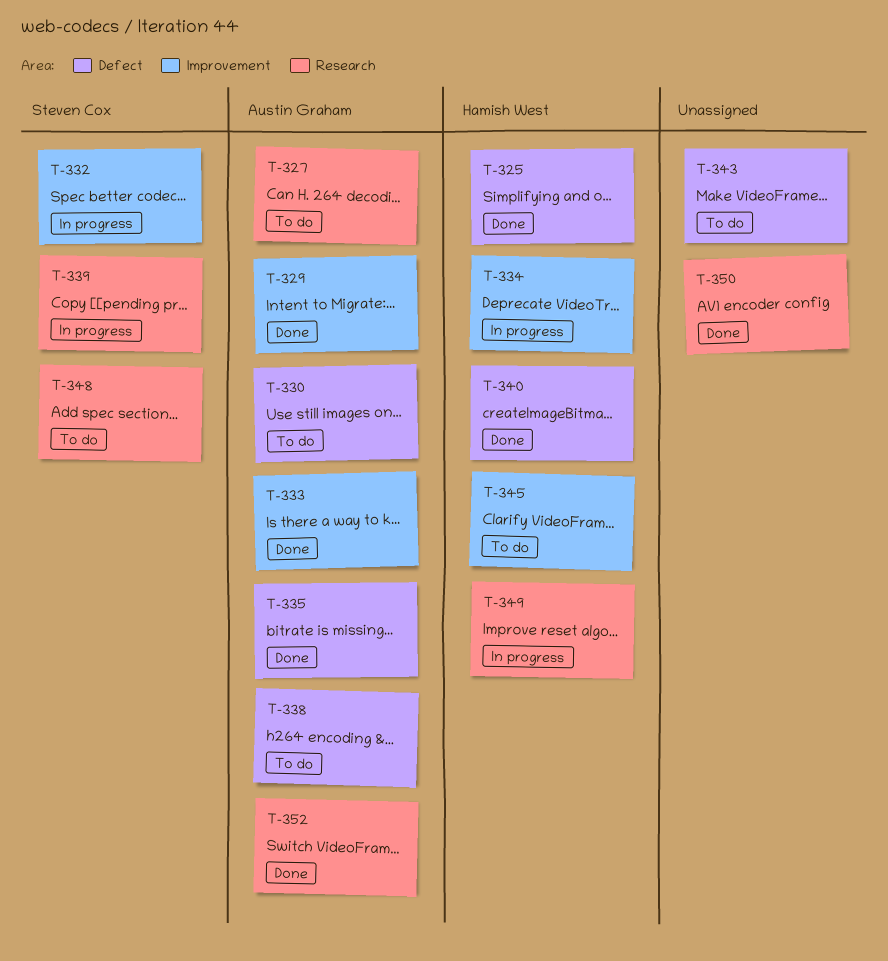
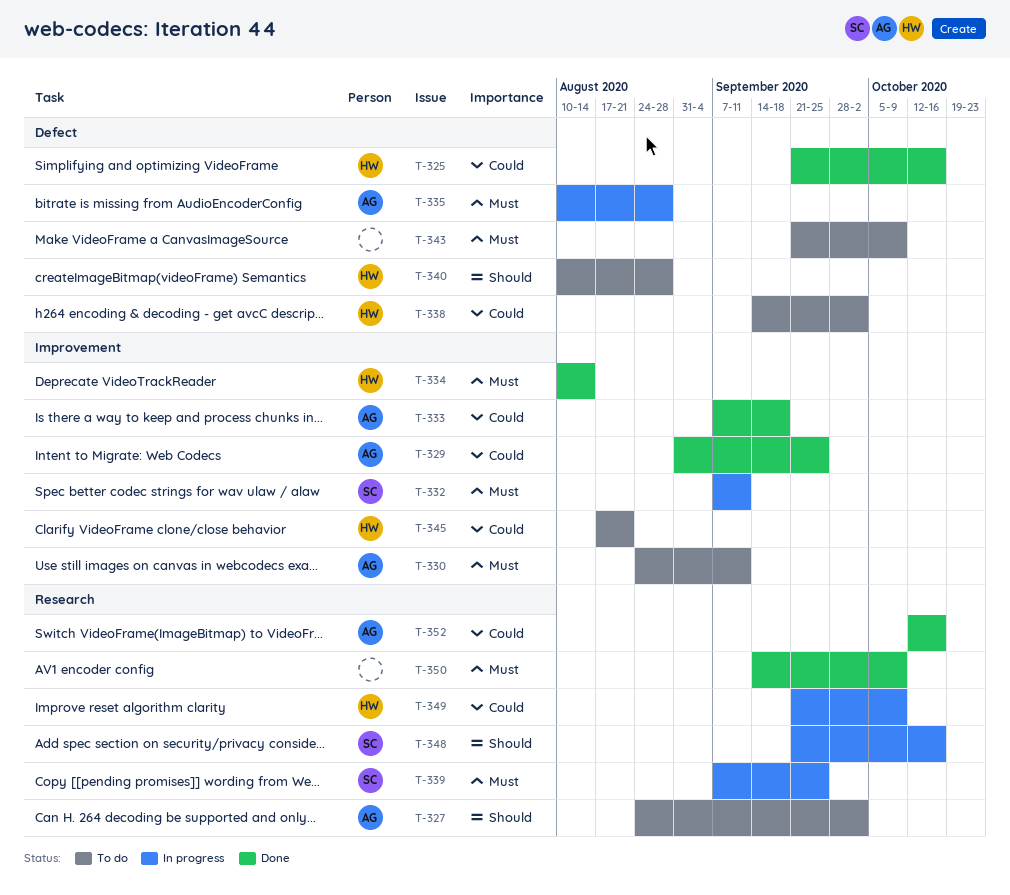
T-330, label: Defect -> Improvement
T-334, status: In progress -> Done
T-335, status: Done -> In progress
T-338, owner: Austin Graham -> Hamish West
T-340, status: Done -> To do
T-348, status: To do -> In progress

